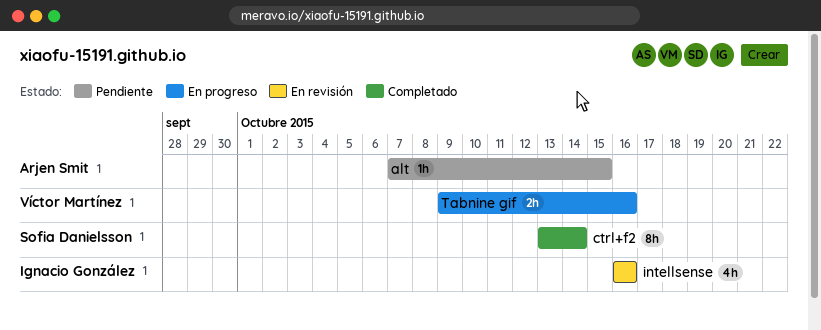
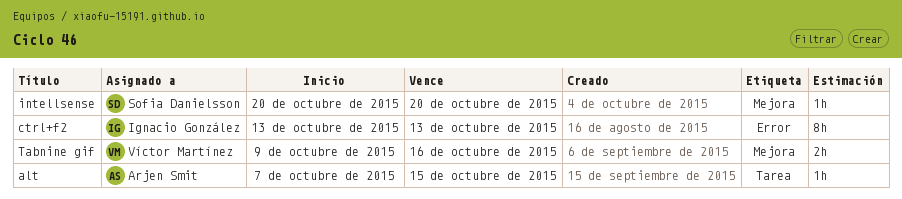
ctrl+f2, owner: Sofia Danielsson -> Ignacio González
ctrl+f2, due: Oct 14 -> Oct 13
intellsense, owner: Ignacio González -> Sofia Danielsson
intellsense, estimate: 4h -> 1h
intellsense, start: Oct 16 -> Oct 20
intellsense, due: Oct 16 -> Oct 20

